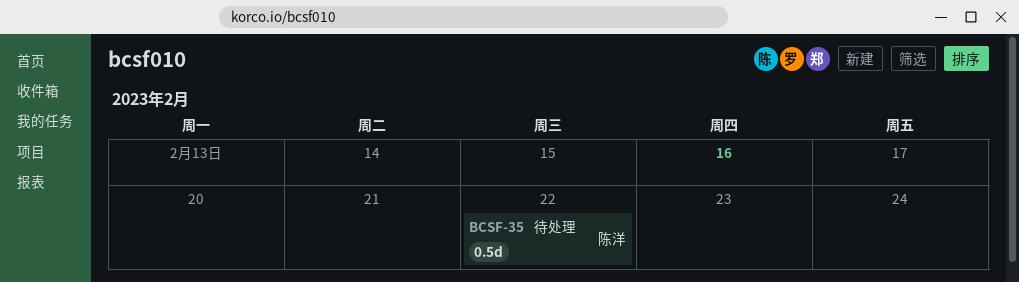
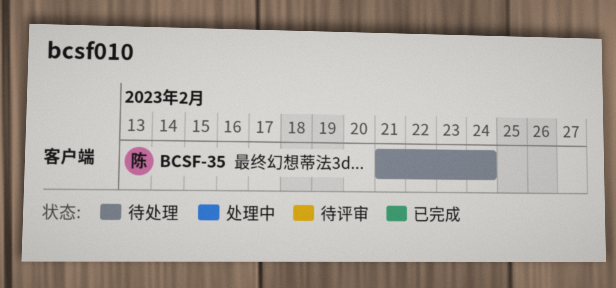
BCSF-35, due: Feb 22 -> Feb 24

